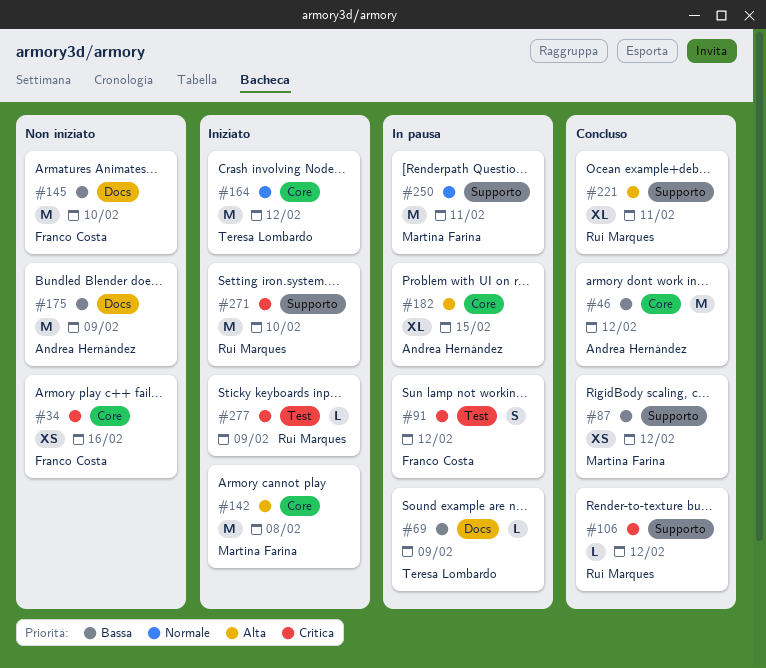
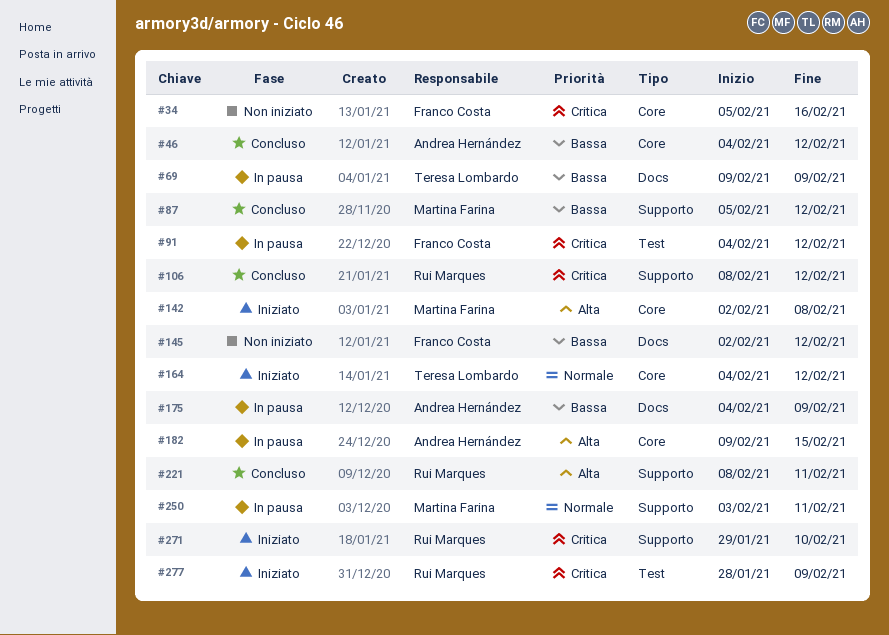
#145, due: Feb 10 -> Feb 12
#175, status: Non iniziato -> In pausa

